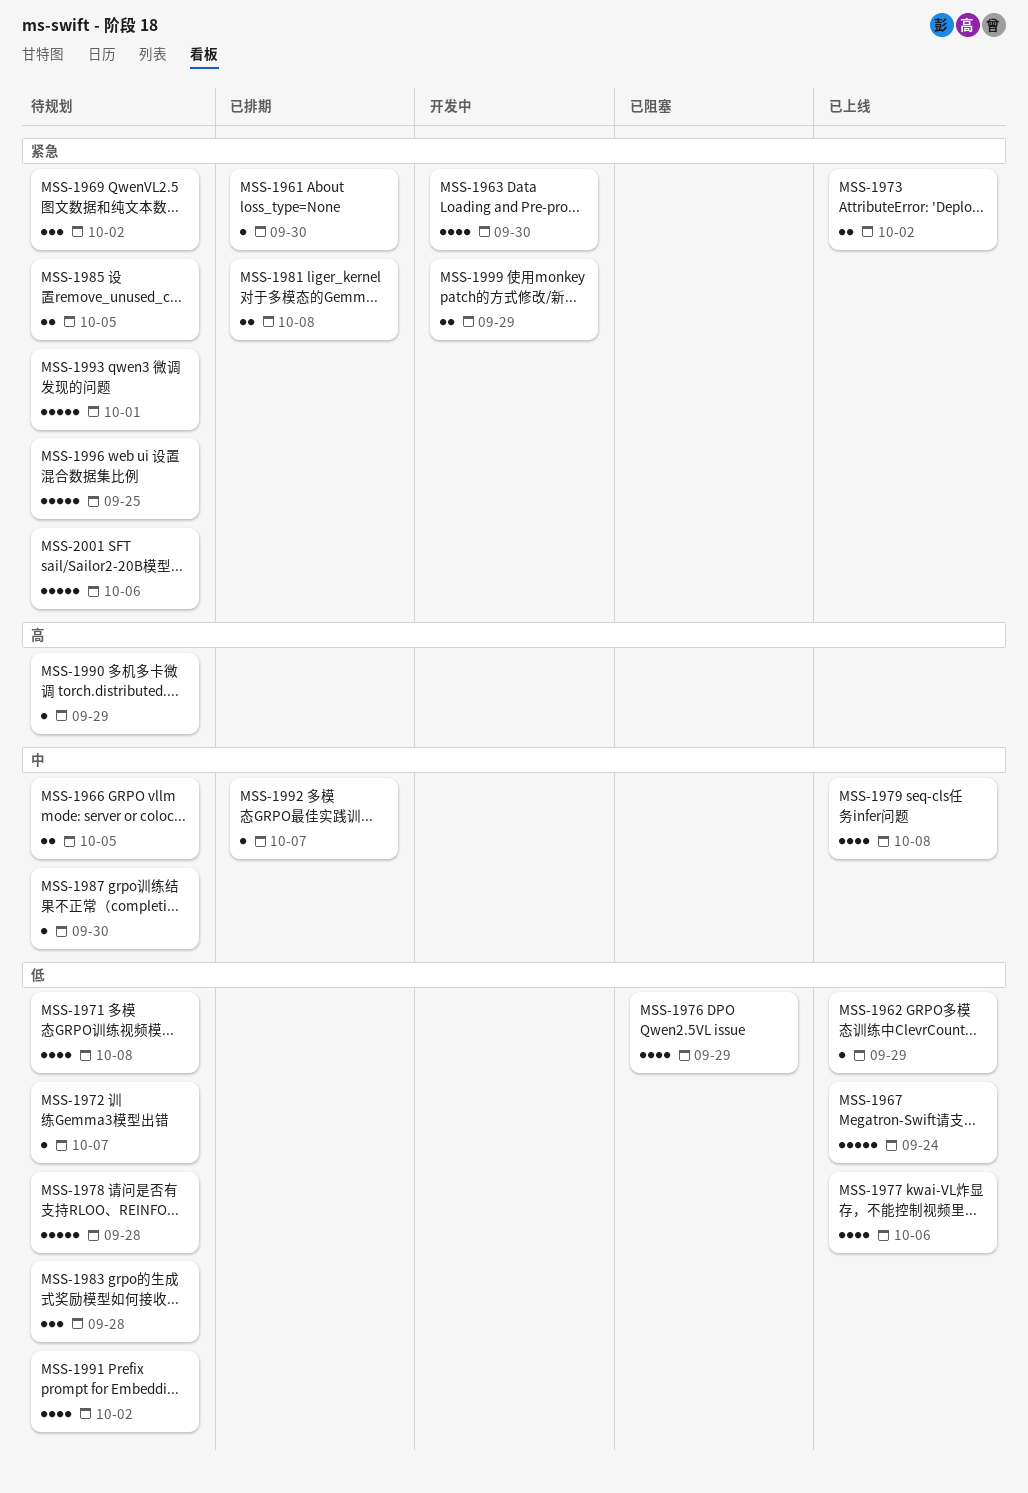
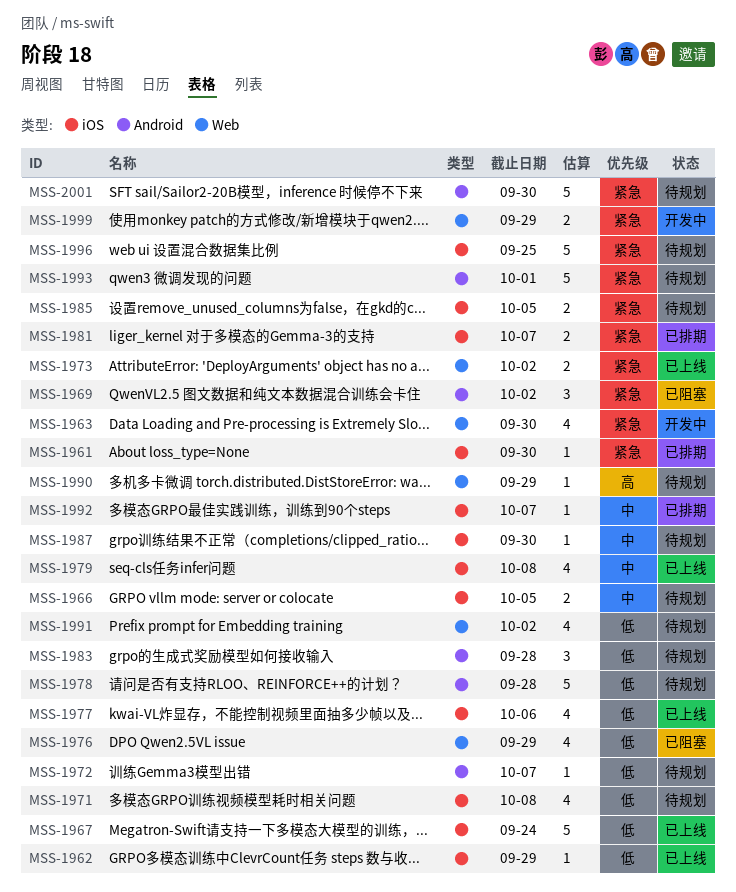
MSS-1969, status: 待规划 -> 已阻塞
MSS-1981, due: Oct 8 -> Oct 7
MSS-2001, due: Oct 6 -> Sep 30

